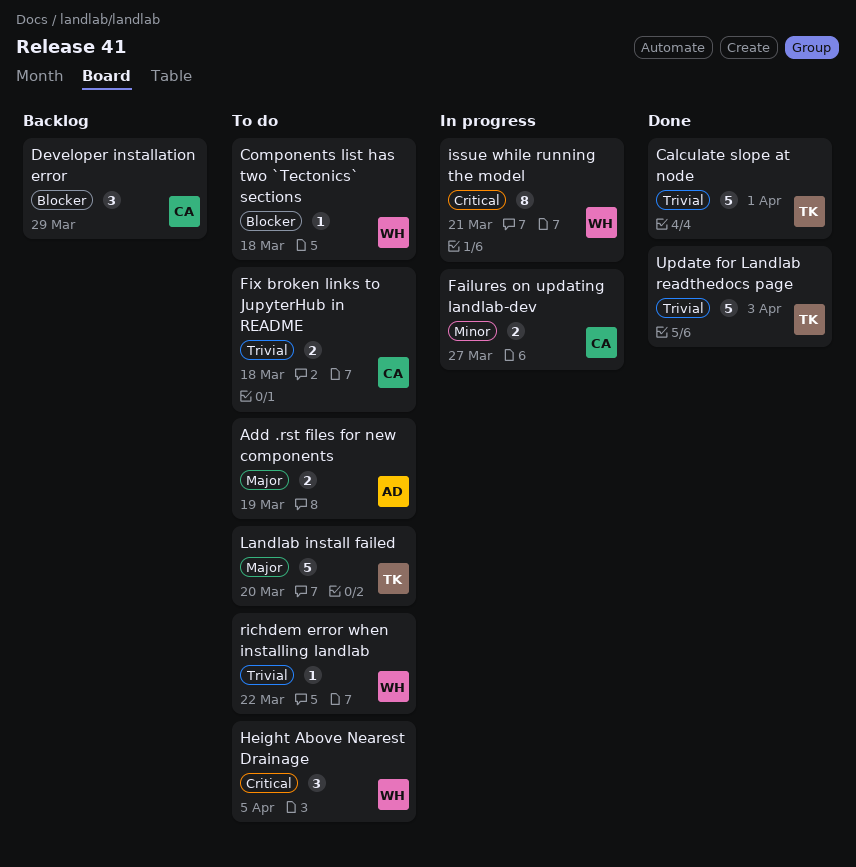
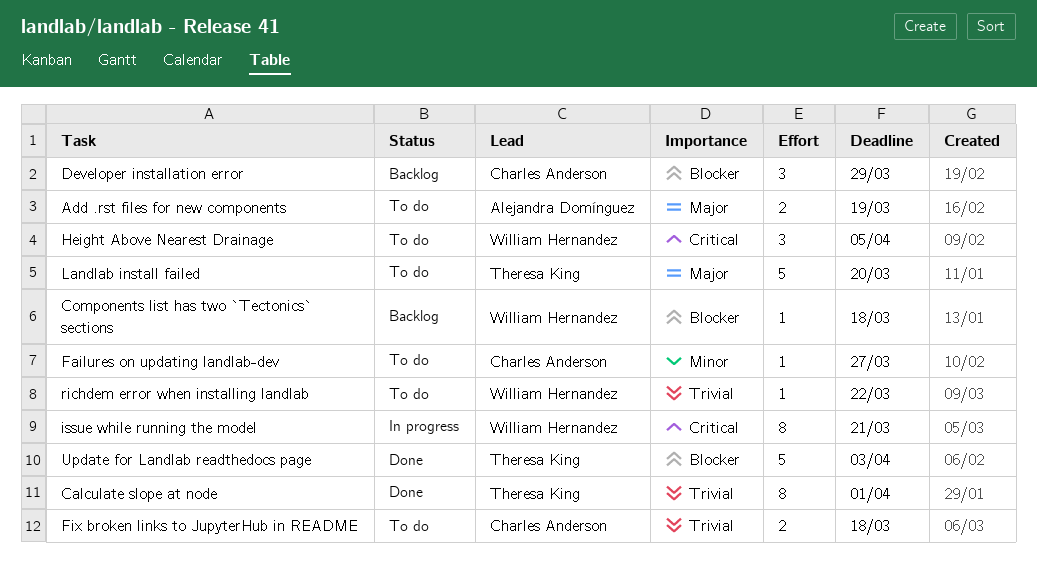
Calculate slope at node, estimate: 5 -> 8
Components list has two `Tectonics` sections, status: To do -> Backlog
Failures on updating landlab-dev, status: In progress -> To do
Failures on updating landlab-dev, estimate: 2 -> 1
Update for Landlab readthedocs page, priority: Trivial -> Blocker

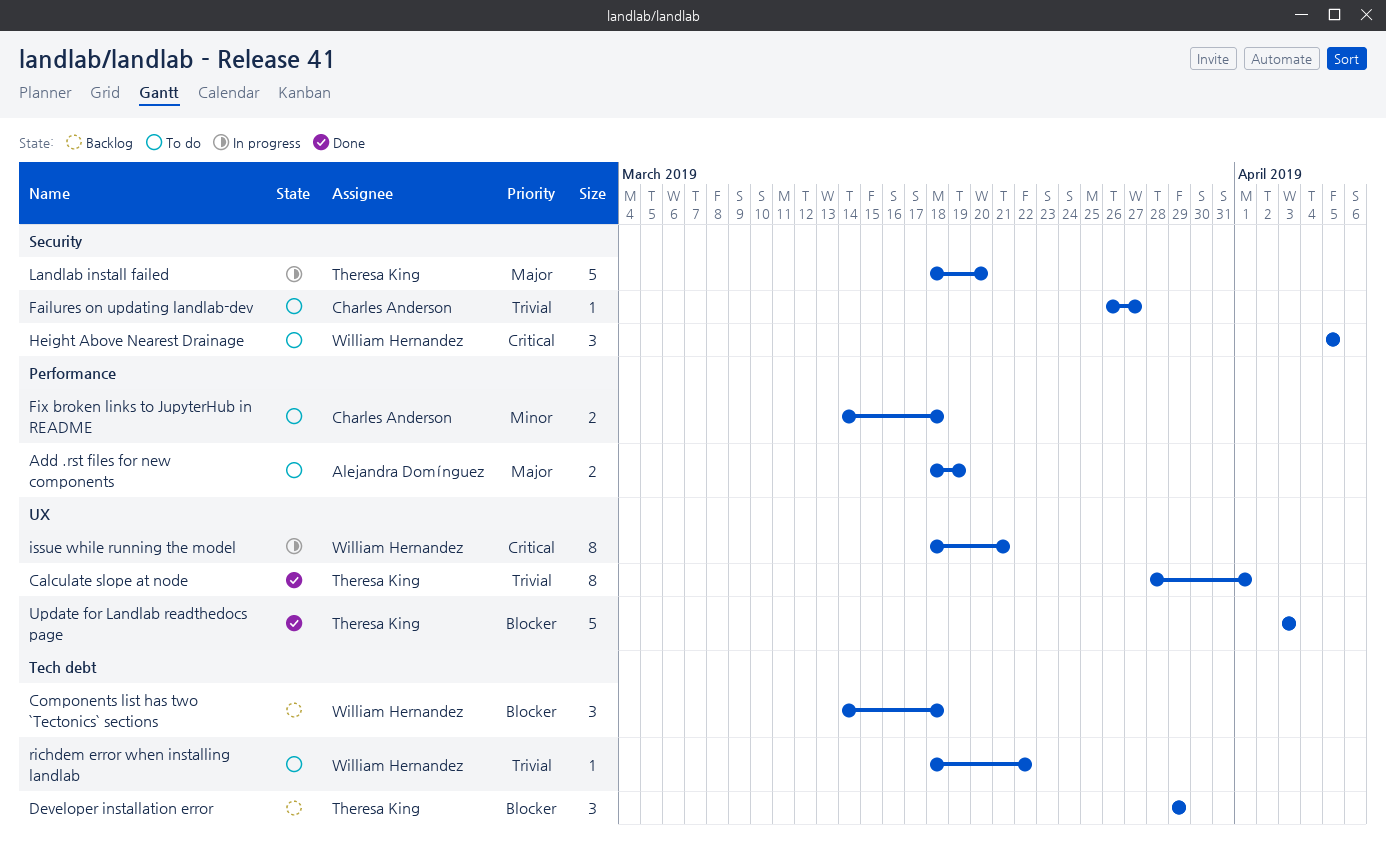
Components list has two `Tectonics` sections, estimate: 1 -> 3
Developer installation error, owner: Charles Anderson -> Theresa King
Failures on updating landlab-dev, priority: Minor -> Trivial
Fix broken links to JupyterHub in README, priority: Trivial -> Minor
Landlab install failed, status: To do -> In progress

